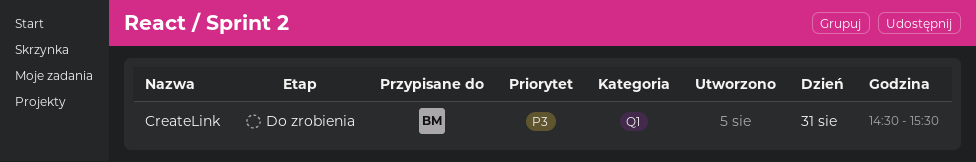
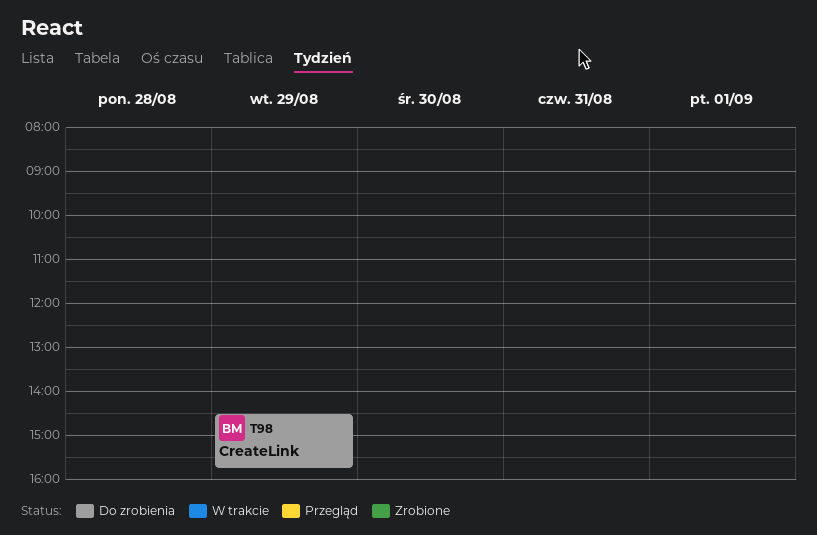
CreateLink, day: Aug 31 -> Aug 29
CreateLink, ends: 15:30 -> 15:45

